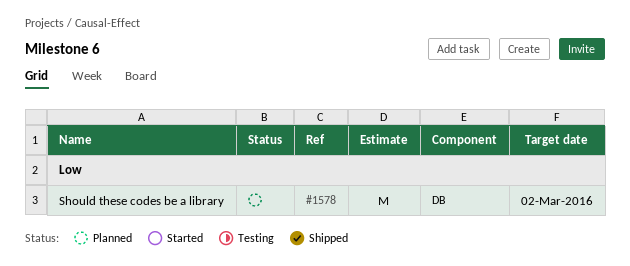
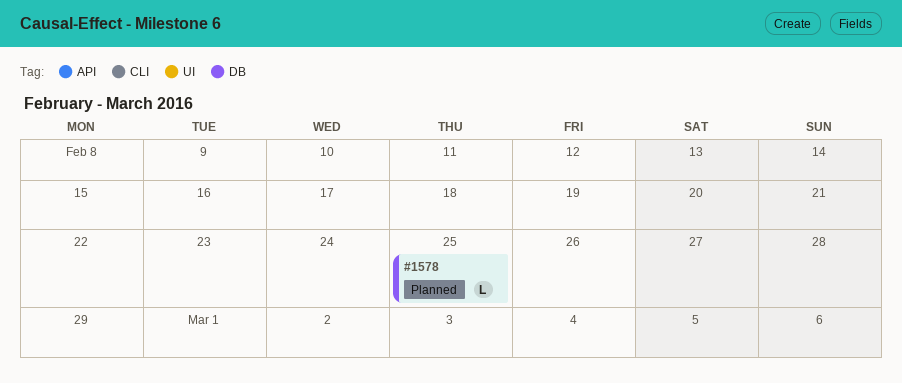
#1578, estimate: M -> L
#1578, due: Mar 2 -> Feb 25

